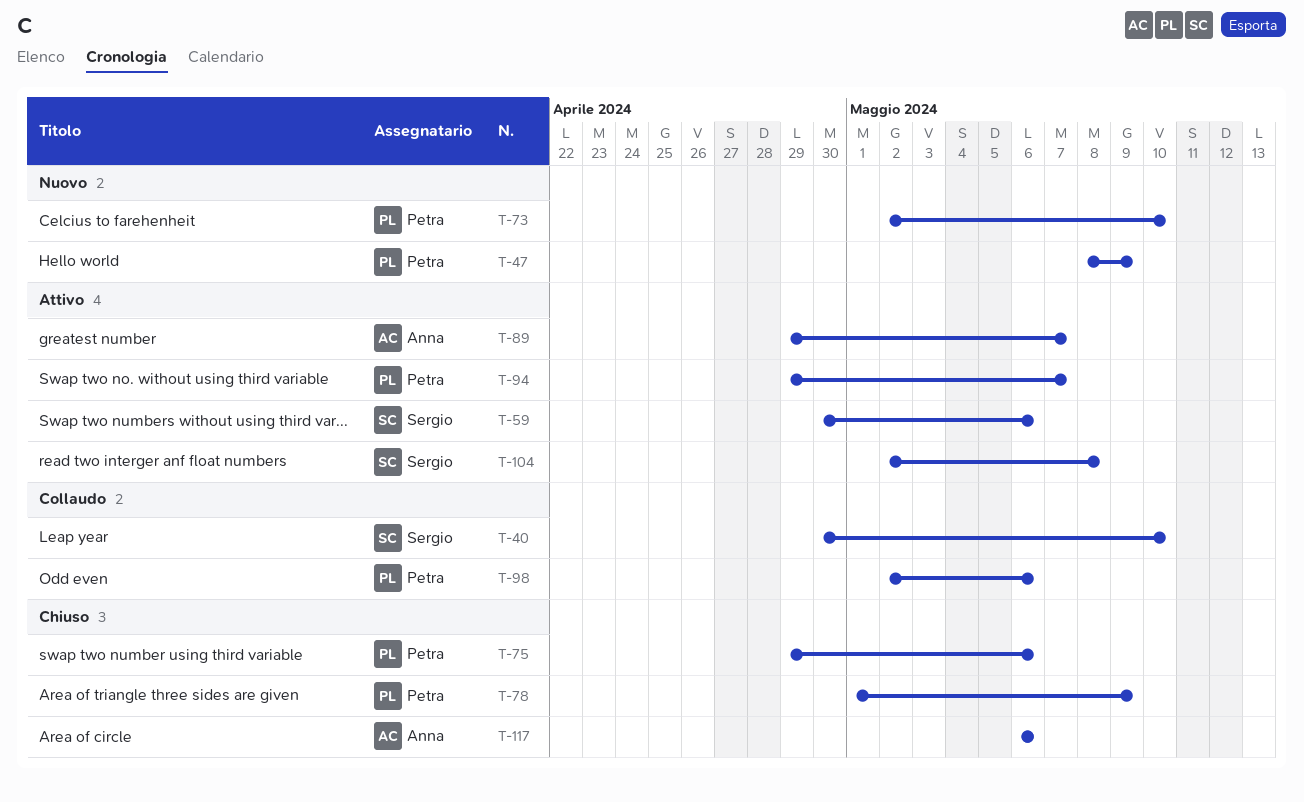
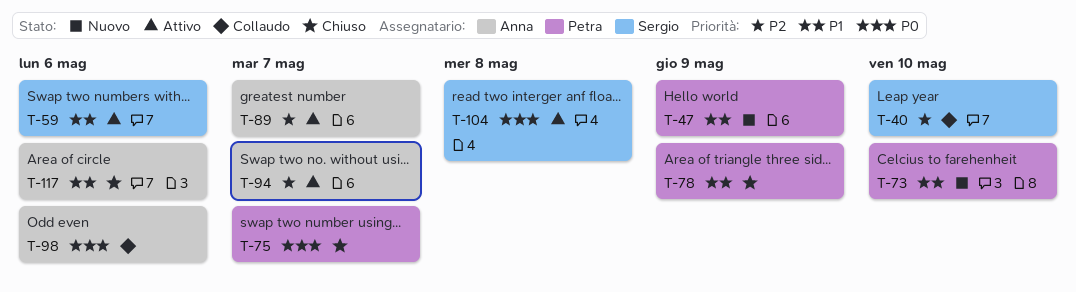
T-75, due: May 6 -> May 7
T-94, owner: Petra -> Anna
T-98, owner: Petra -> Anna

